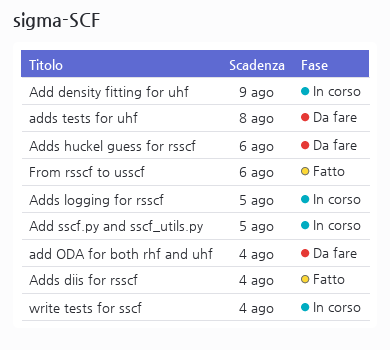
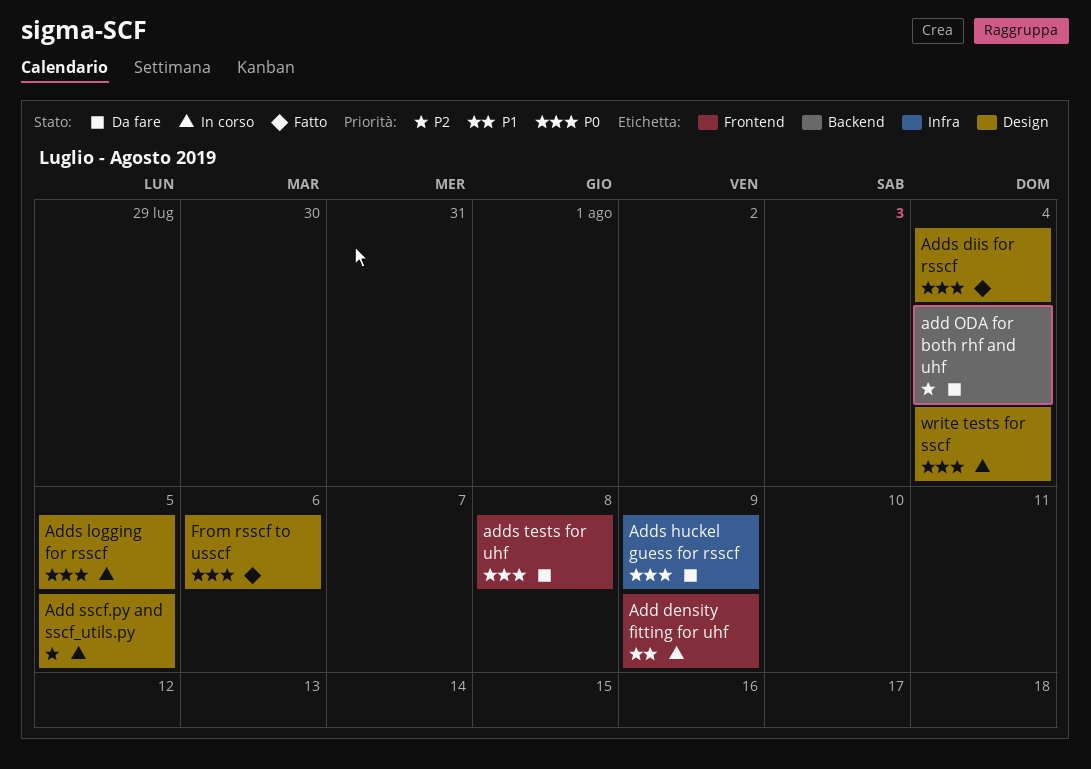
Adds huckel guess for rsscf, due: Aug 6 -> Aug 9

